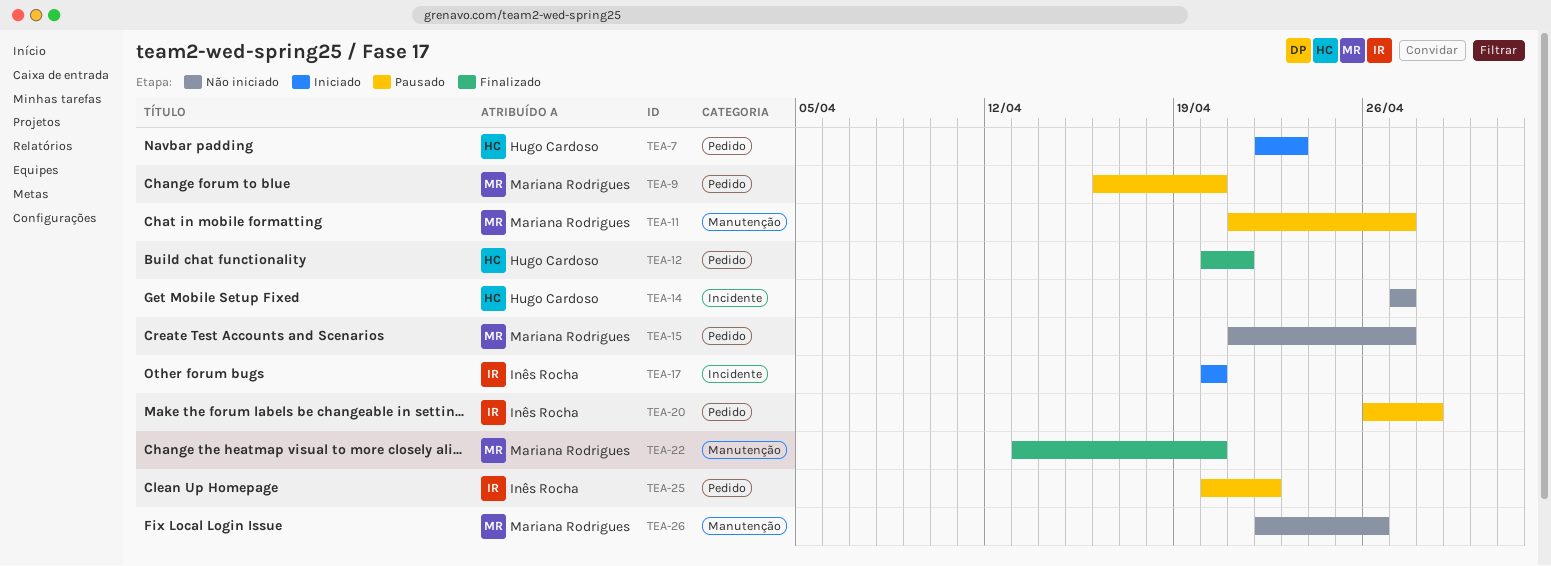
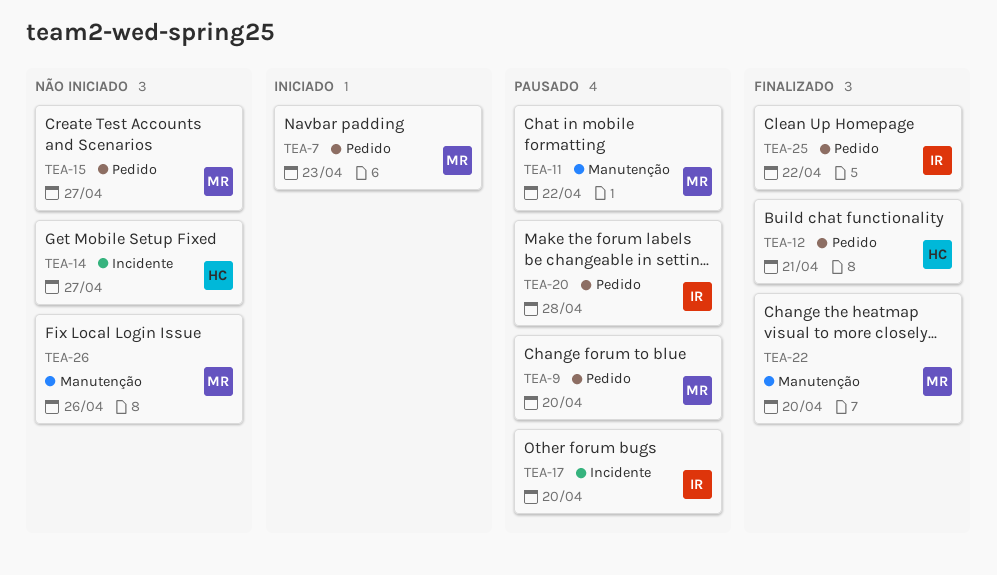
TEA-7, owner: Hugo Cardoso -> Mariana Rodrigues
TEA-11, due: Apr 27 -> Apr 22
TEA-17, status: Iniciado -> Pausado
TEA-25, status: Pausado -> Finalizado

